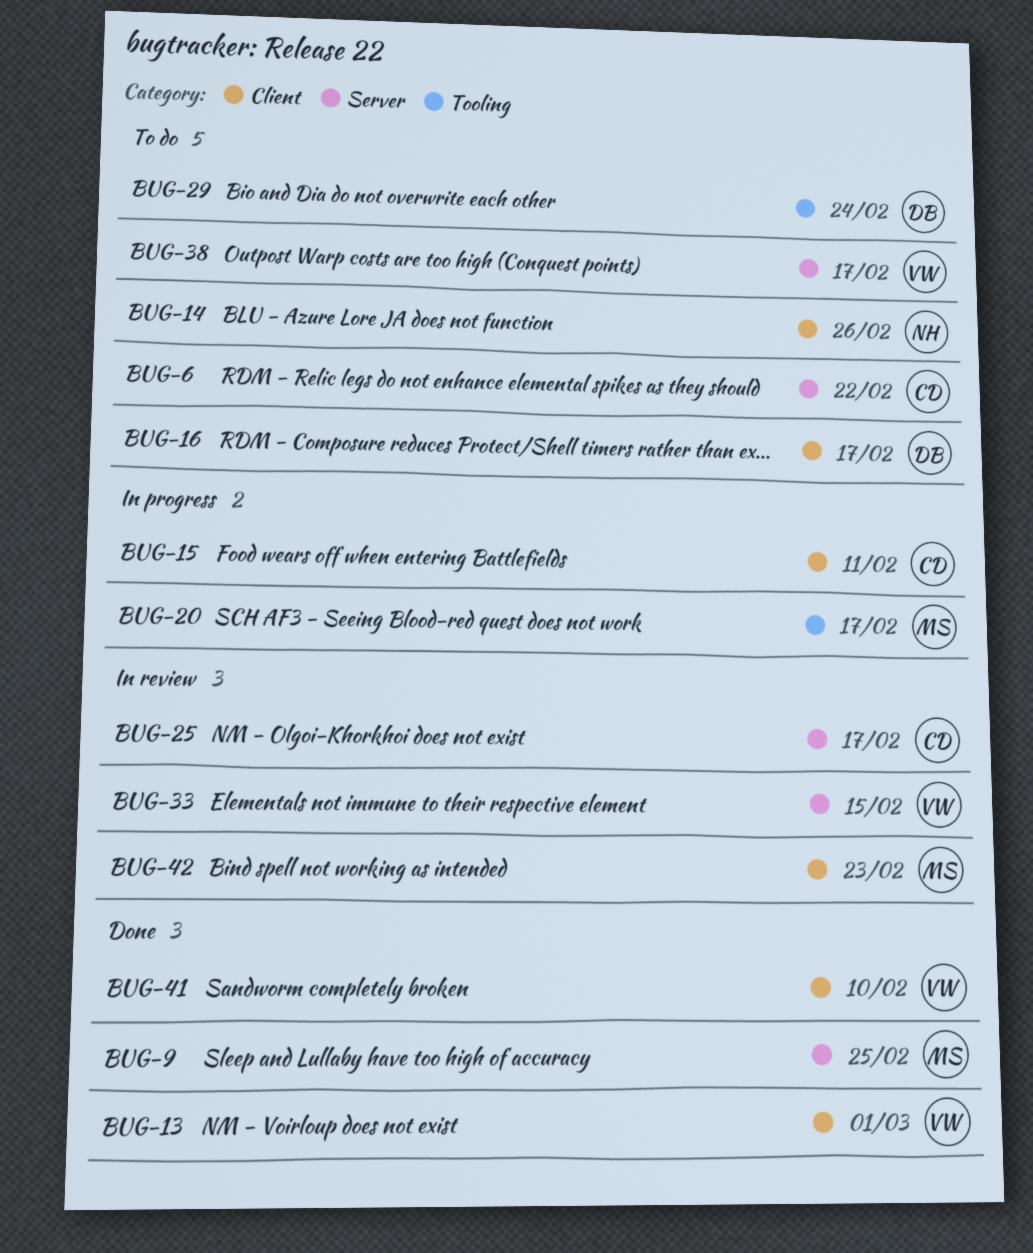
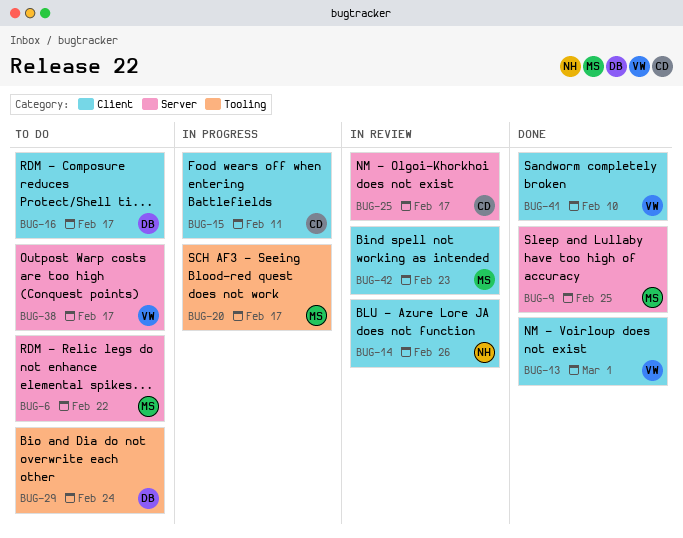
BUG-6, owner: CD -> MS
BUG-14, status: To do -> In review
BUG-33: present -> none

